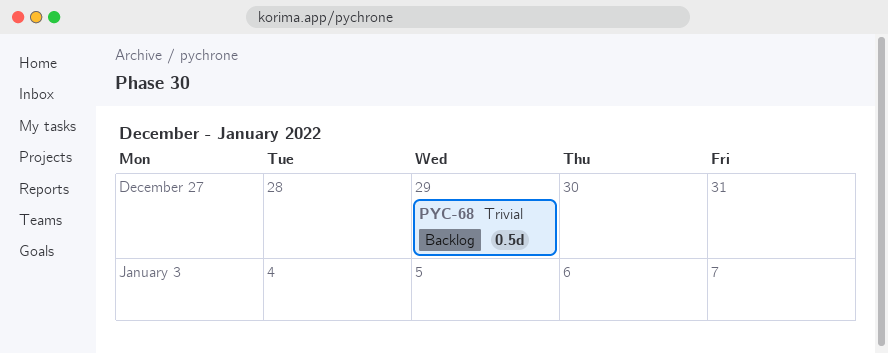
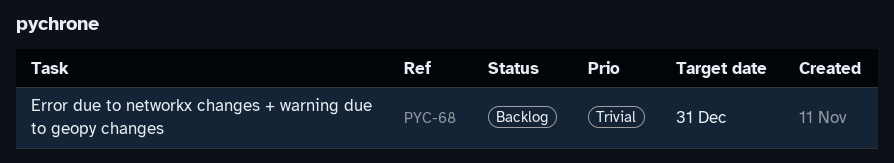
PYC-68, due: Dec 29 -> Dec 31

